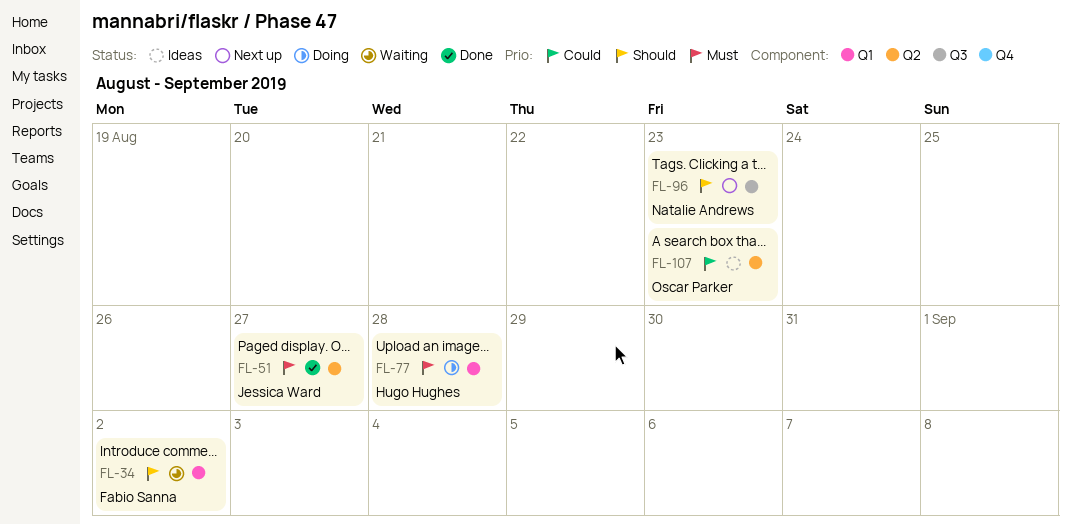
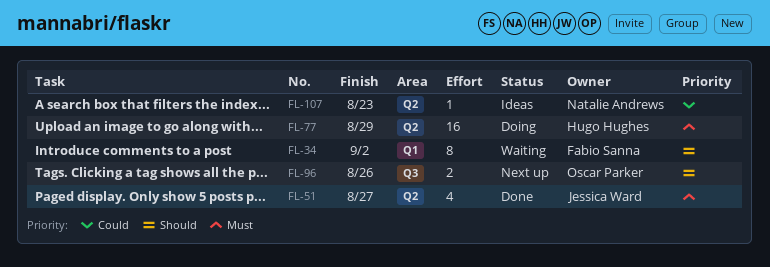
FL-77, label: Q1 -> Q2
FL-77, due: Aug 28 -> Aug 29
FL-96, owner: Natalie Andrews -> Oscar Parker
FL-96, due: Aug 23 -> Aug 26
FL-107, owner: Oscar Parker -> Natalie Andrews

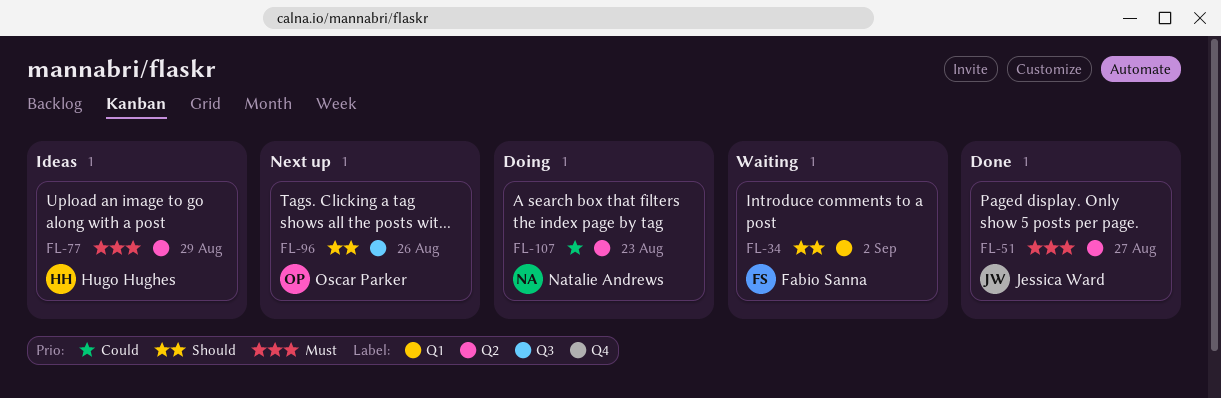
FL-77, status: Doing -> Ideas
FL-107, status: Ideas -> Doing

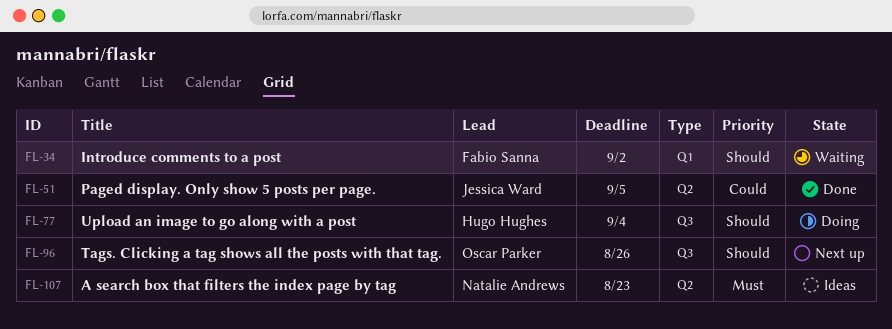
FL-51, priority: Must -> Could
FL-51, due: Aug 27 -> Sep 5
FL-77, status: Ideas -> Doing
FL-77, priority: Must -> Should
FL-77, label: Q2 -> Q3
FL-77, due: Aug 29 -> Sep 4
FL-107, status: Doing -> Ideas
FL-107, priority: Could -> Must

